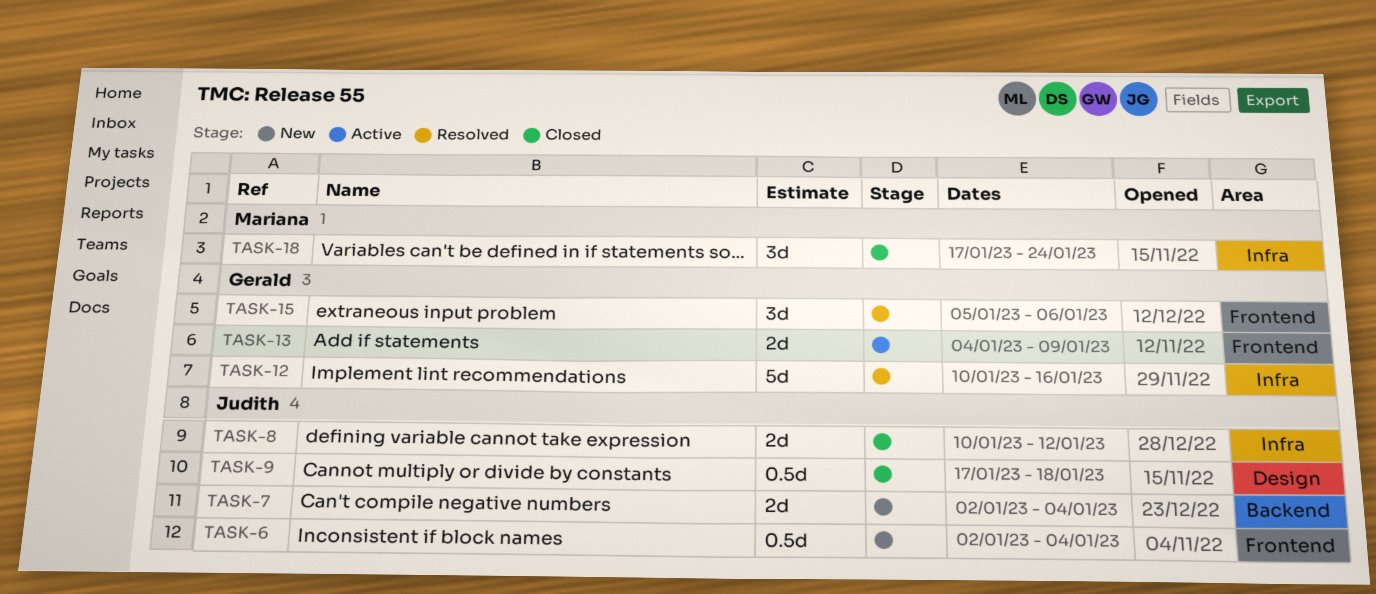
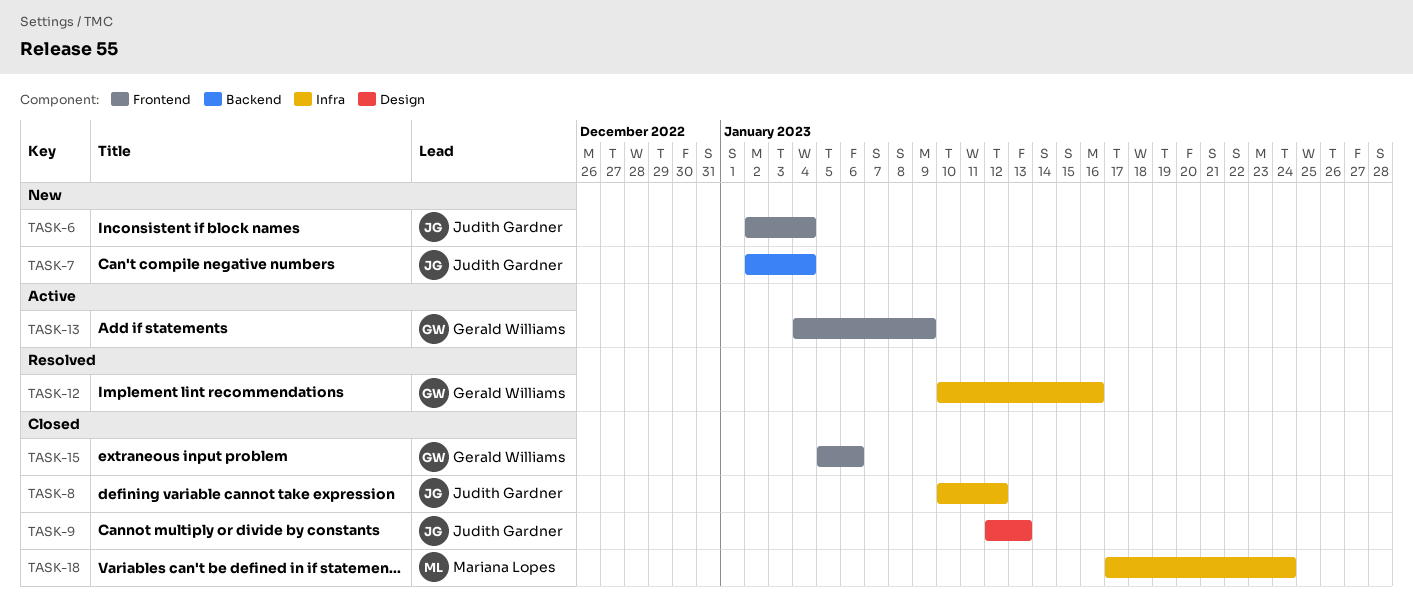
TASK-9, start: Jan 17 -> Jan 12
TASK-9, due: Jan 18 -> Jan 13
TASK-15, status: Resolved -> Closed

